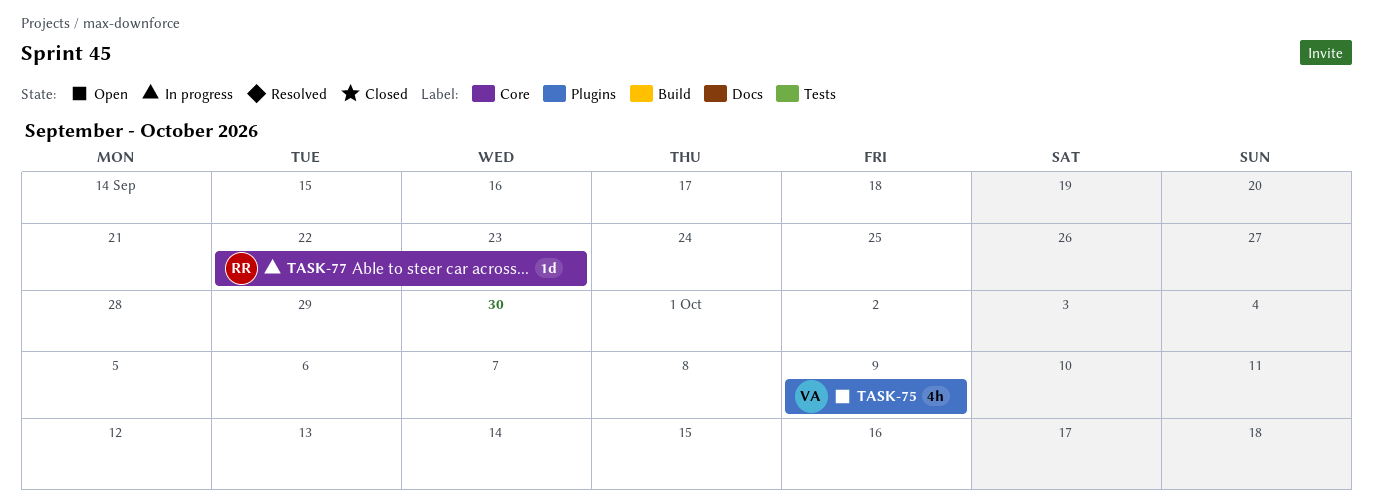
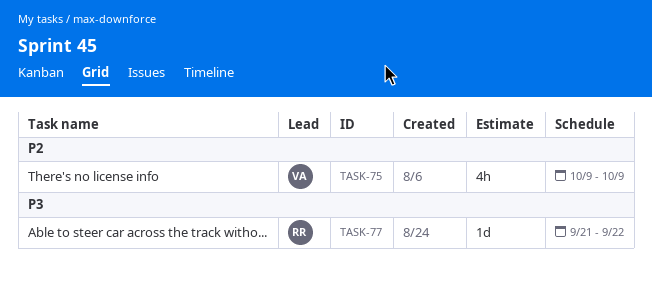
TASK-77, start: Sep 22 -> Sep 21
TASK-77, due: Sep 23 -> Sep 22

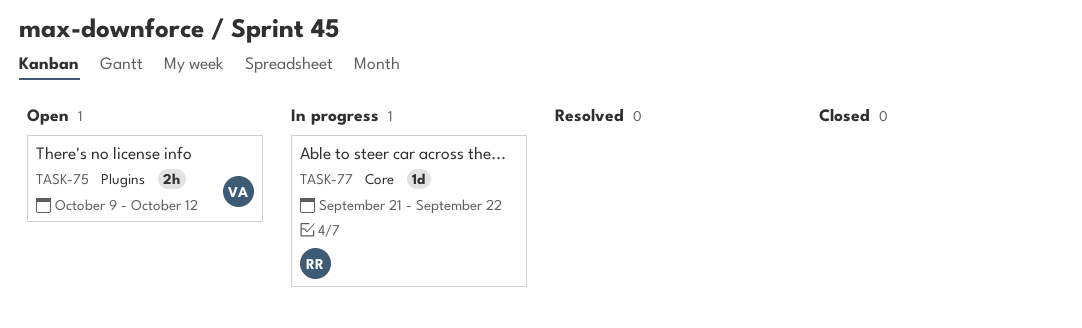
TASK-75, estimate: 4h -> 2h
TASK-75, due: Oct 9 -> Oct 12

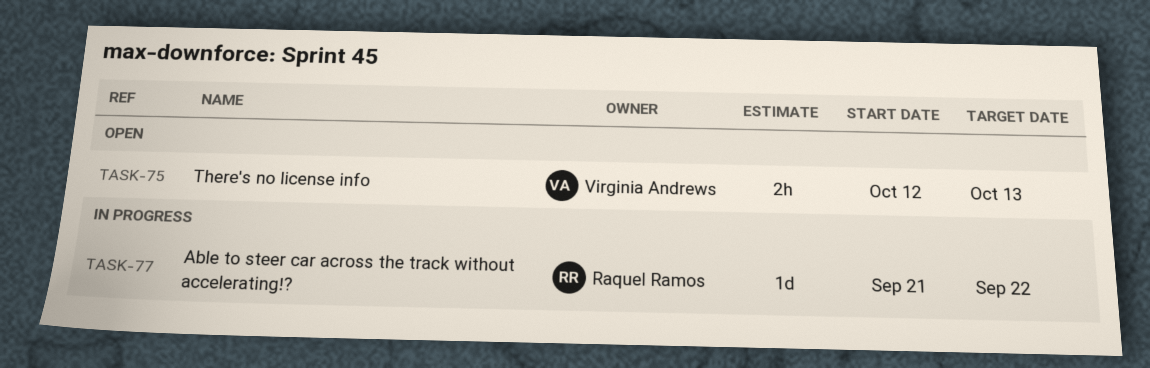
TASK-75, start: Oct 9 -> Oct 12
TASK-75, due: Oct 12 -> Oct 13

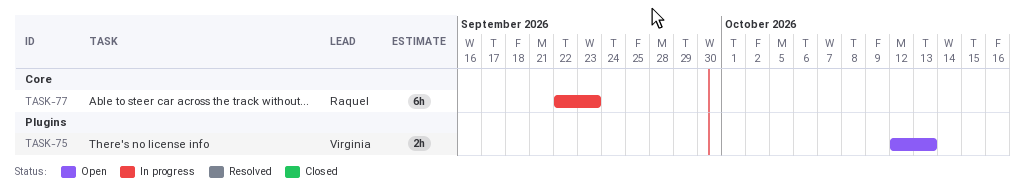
TASK-77, estimate: 1d -> 6h
TASK-77, start: Sep 21 -> Sep 22
TASK-77, due: Sep 22 -> Sep 23

